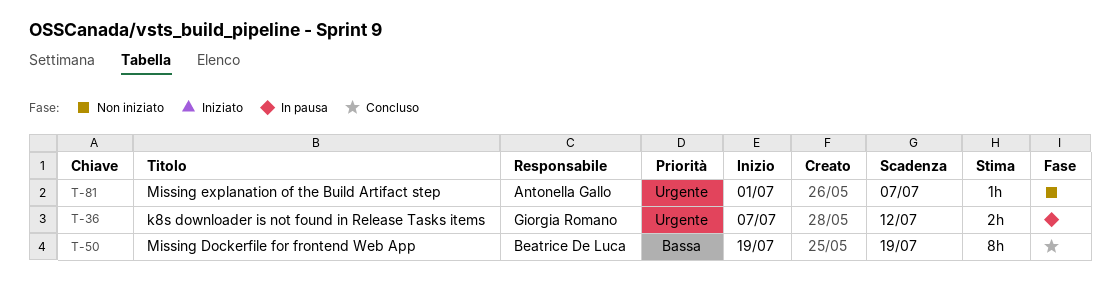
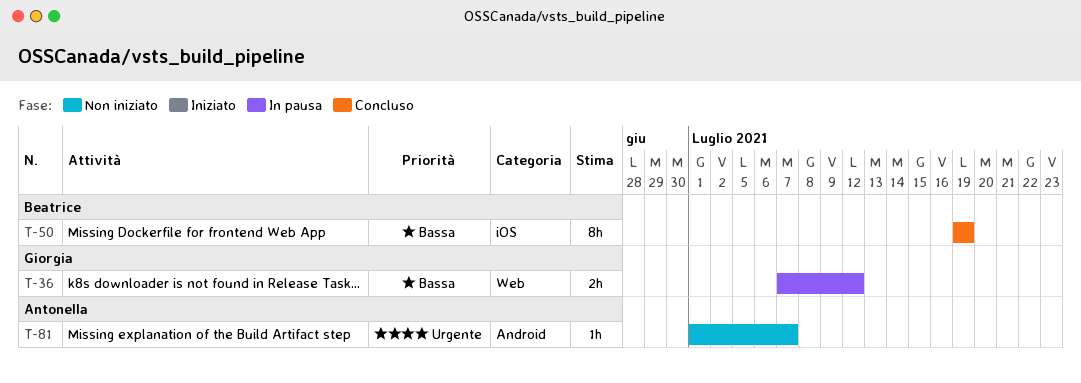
T-36, priority: Urgente -> Bassa

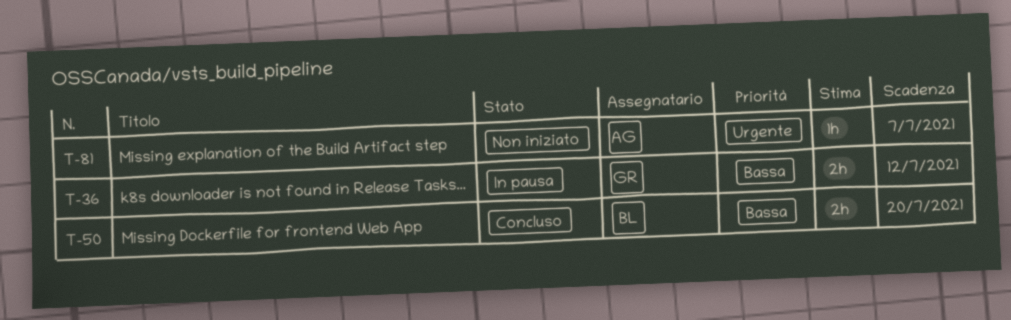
T-50, estimate: 8h -> 2h
T-50, due: Jul 19 -> Jul 20

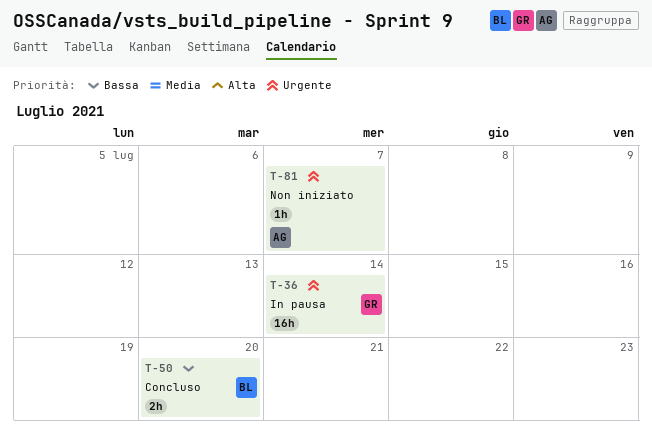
T-36, priority: Bassa -> Urgente
T-36, estimate: 2h -> 16h
T-36, due: Jul 12 -> Jul 14

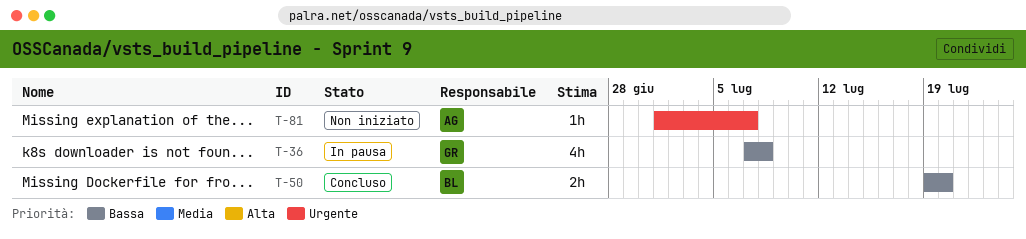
T-36, priority: Urgente -> Bassa
T-36, estimate: 16h -> 4h
T-36, due: Jul 14 -> Jul 8

